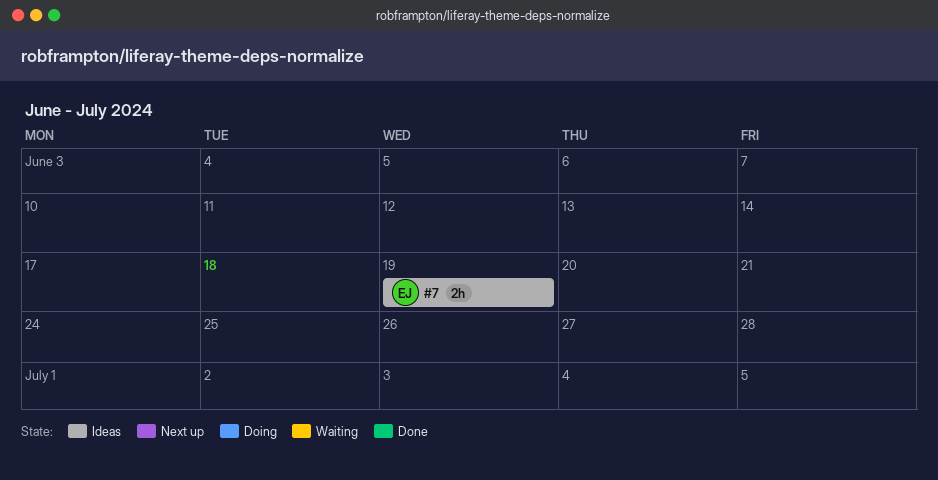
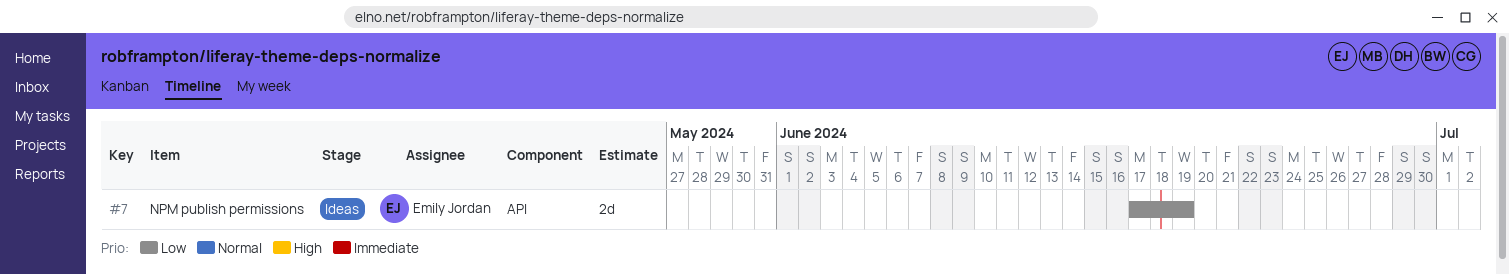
#7, estimate: 2h -> 2d
#7, start: Jun 19 -> Jun 17

